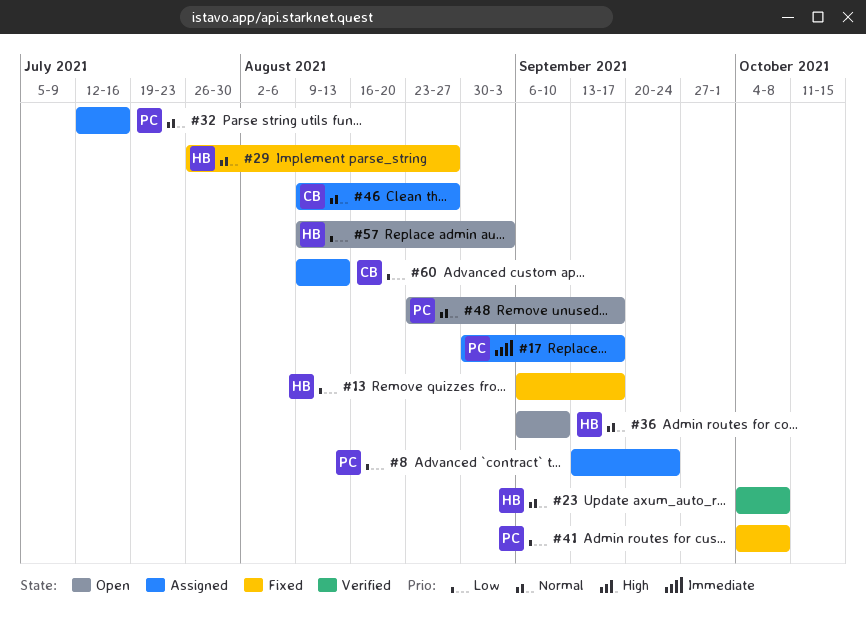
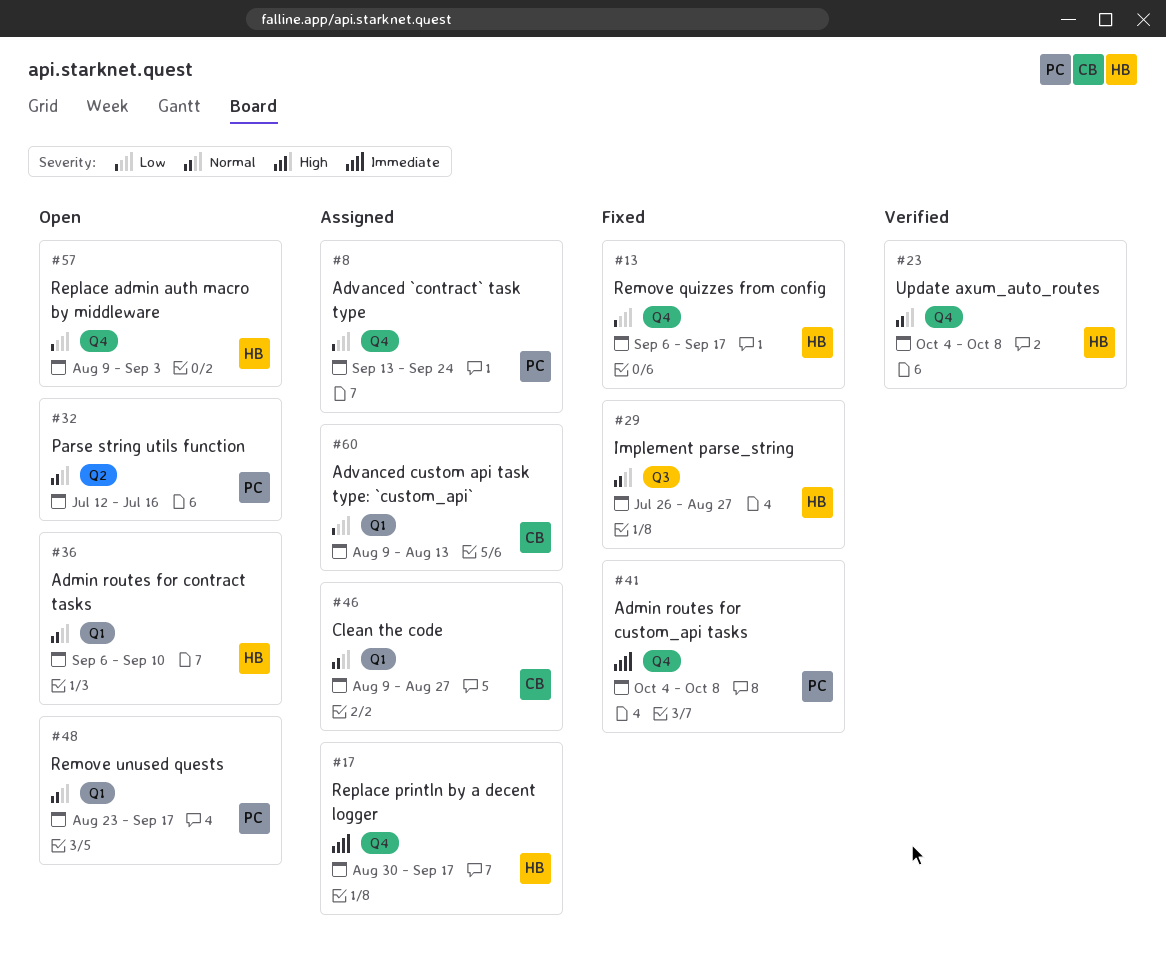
#17, owner: PC -> HB
#32, status: Assigned -> Open
#41, priority: Low -> Immediate

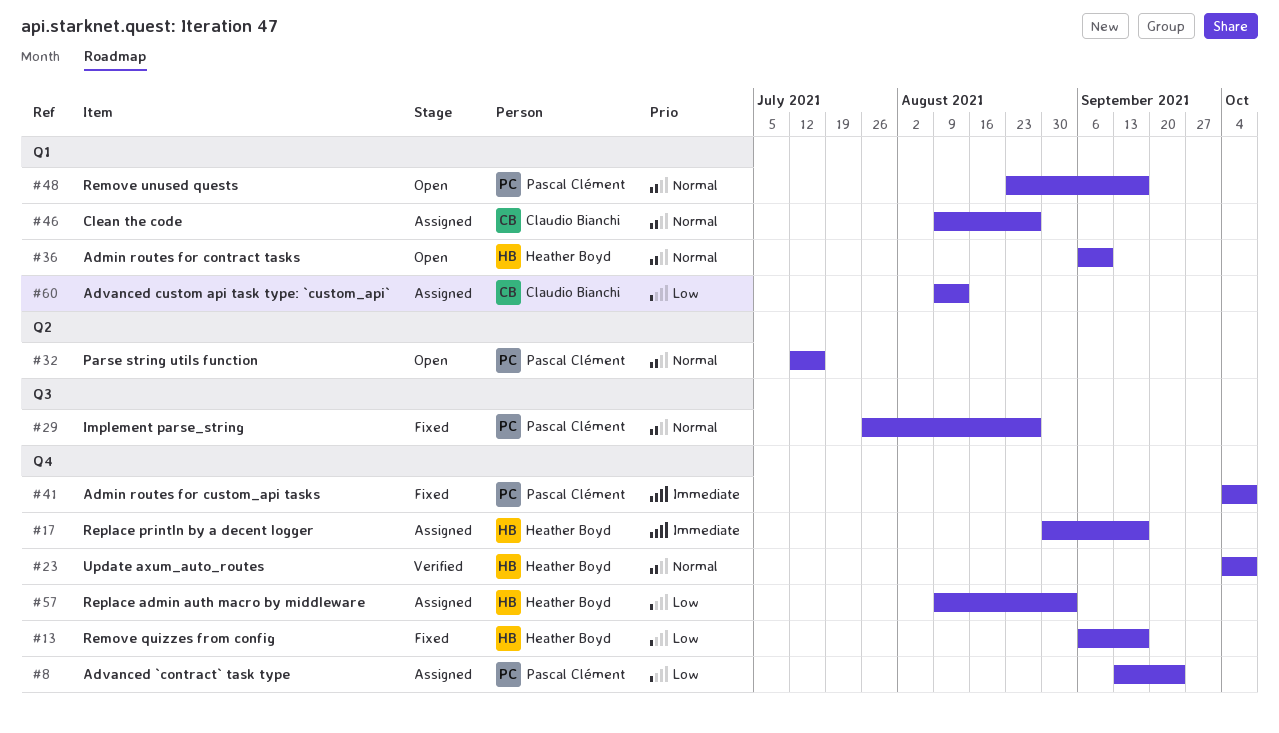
#29, owner: Heather Boyd -> Pascal Clément
#57, status: Open -> Assigned

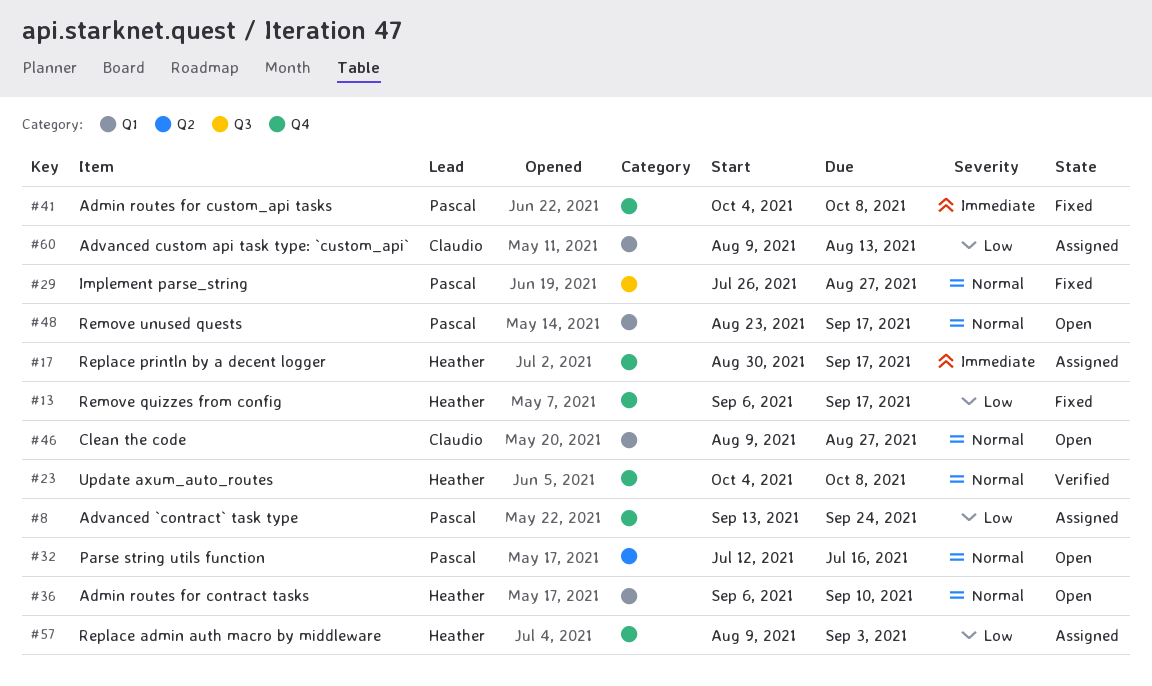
#46, status: Assigned -> Open

